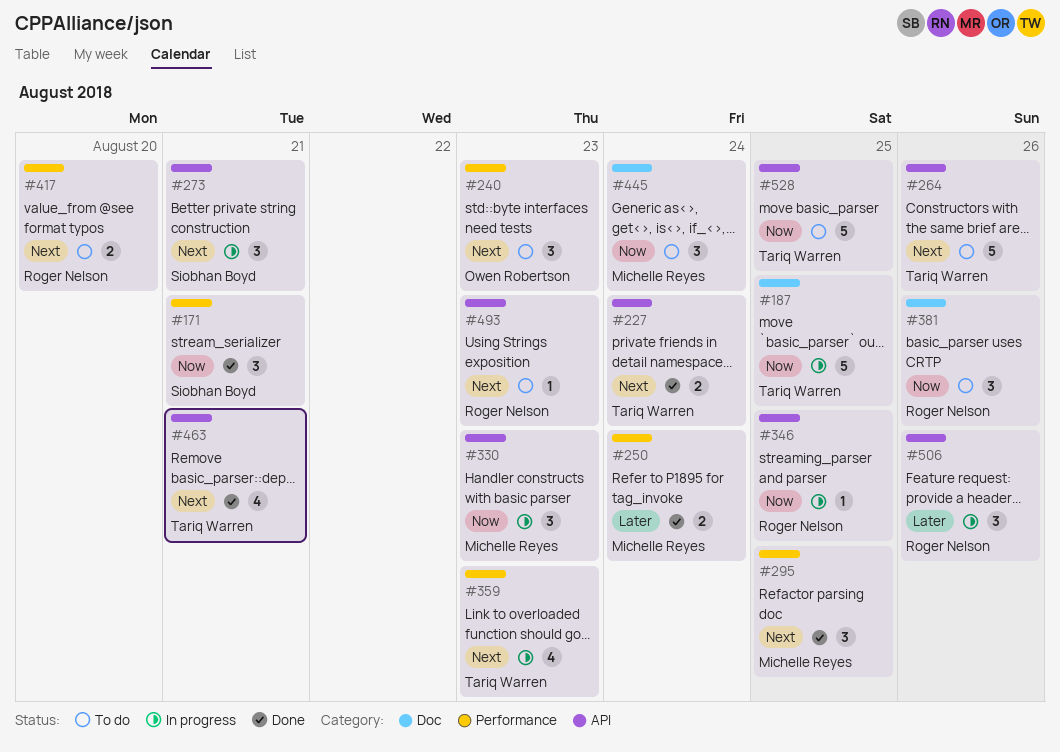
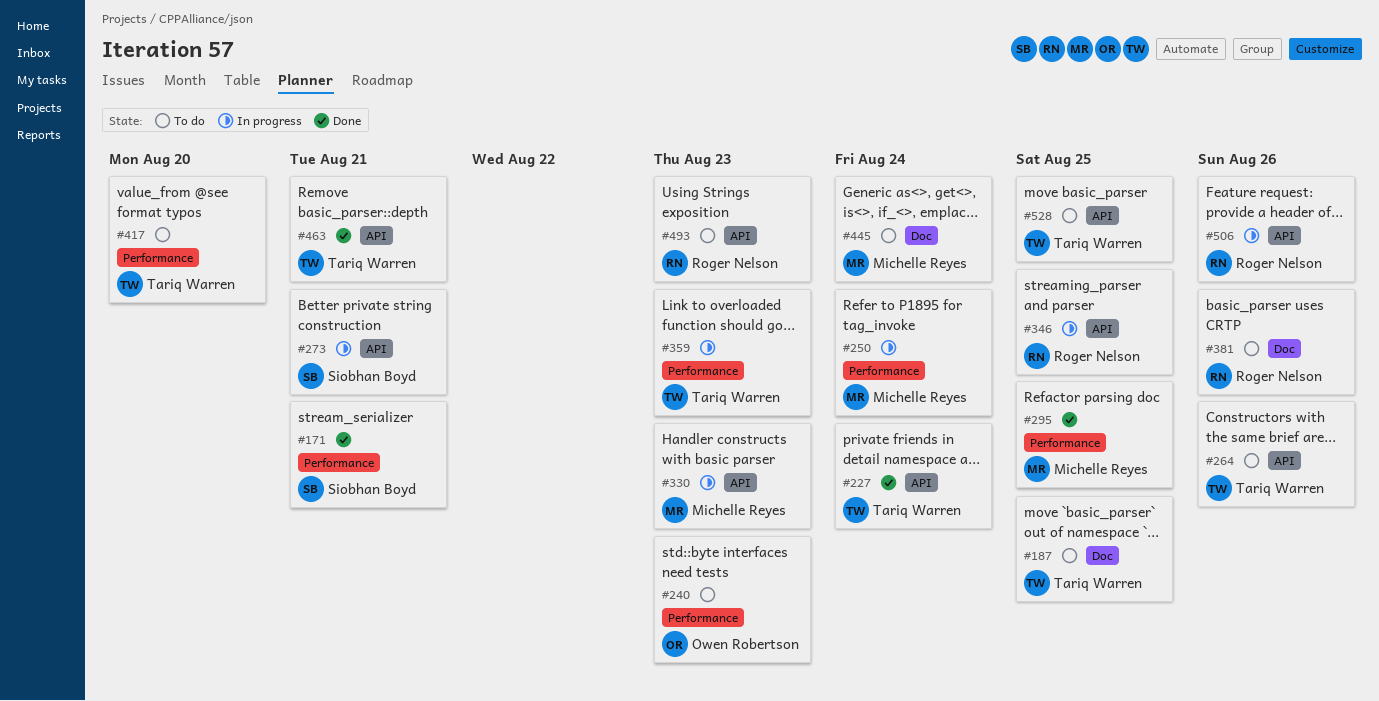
#187, status: In progress -> To do
#250, status: Done -> In progress
#417, owner: Roger Nelson -> Tariq Warren

